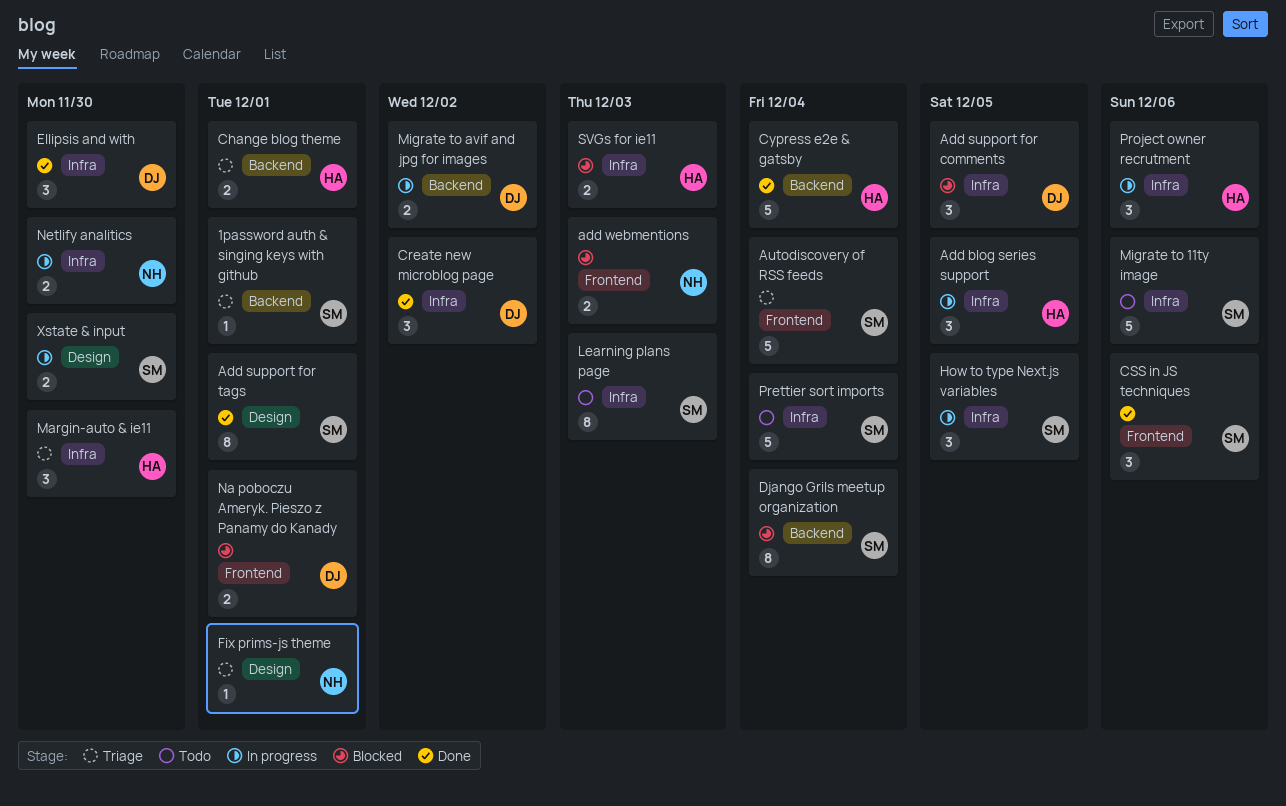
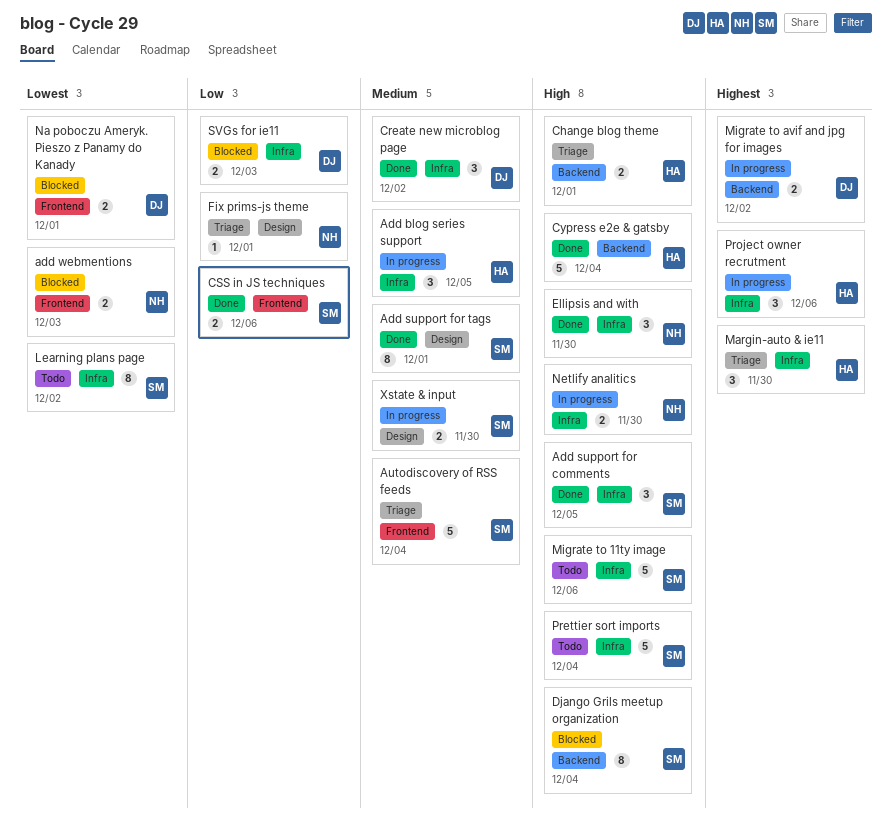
1password auth & singing keys with github: present -> none
Add support for comments, status: Blocked -> Done
Add support for comments, owner: DJ -> SM
CSS in JS techniques, estimate: 3 -> 2
Ellipsis and with, owner: DJ -> NH
How to type Next.js variables: present -> none
Learning plans page, due: Dec 3 -> Dec 2
SVGs for ie11, owner: HA -> DJ

